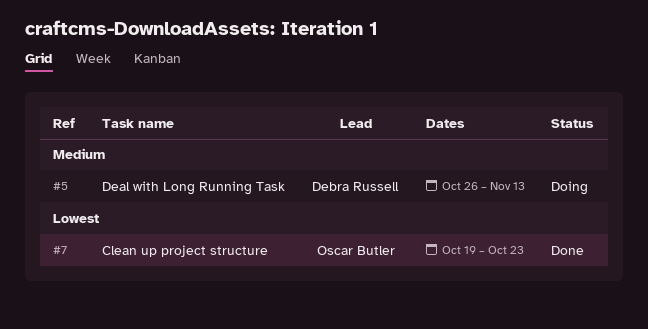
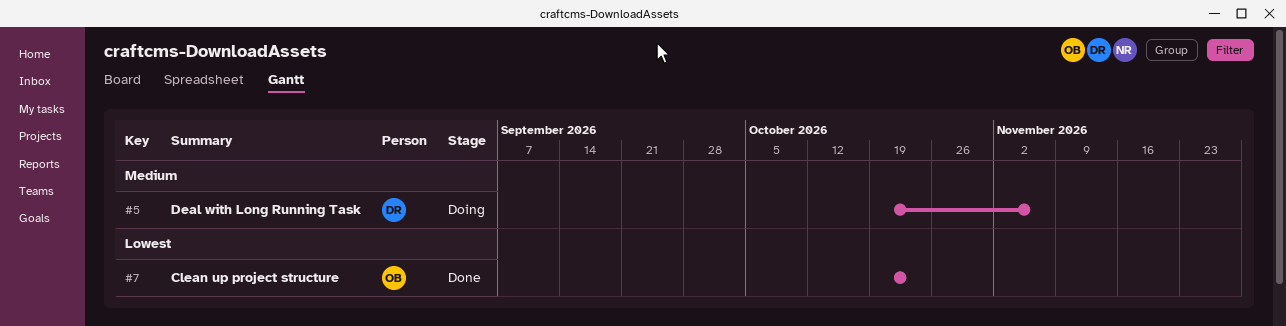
#5, start: Oct 26 -> Oct 19
#5, due: Nov 13 -> Nov 6

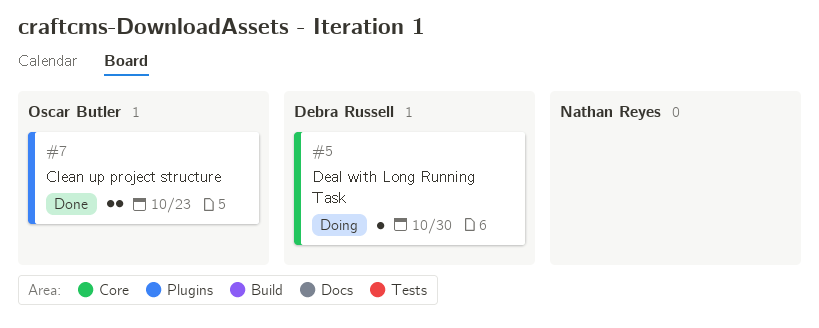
#5, due: Nov 6 -> Oct 30

